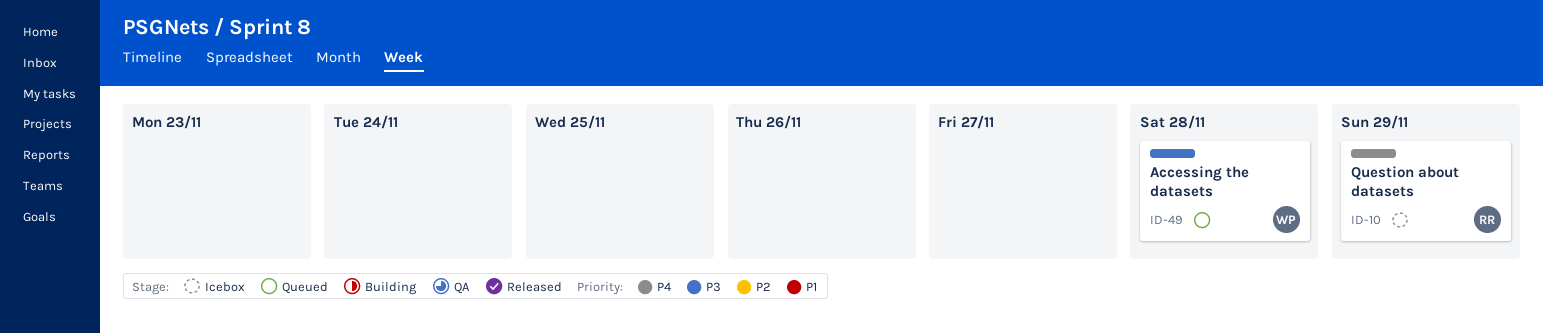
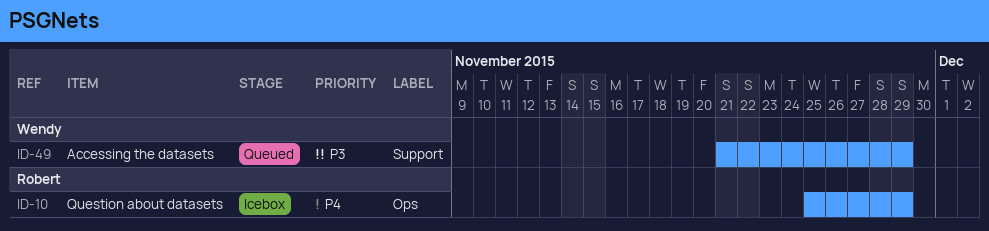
ID-49, due: Nov 28 -> Nov 29

